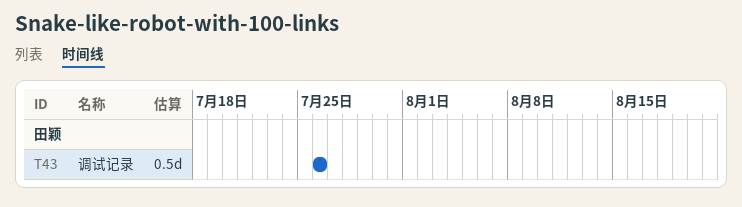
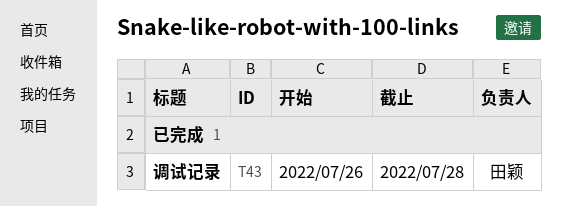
T43, due: Jul 26 -> Jul 28

